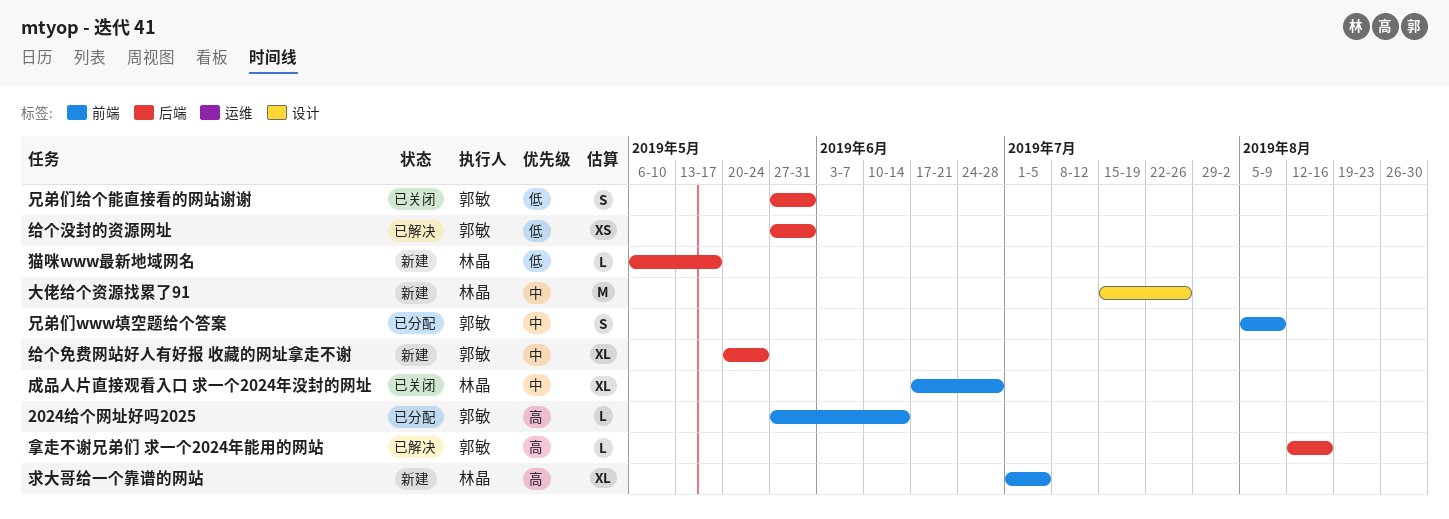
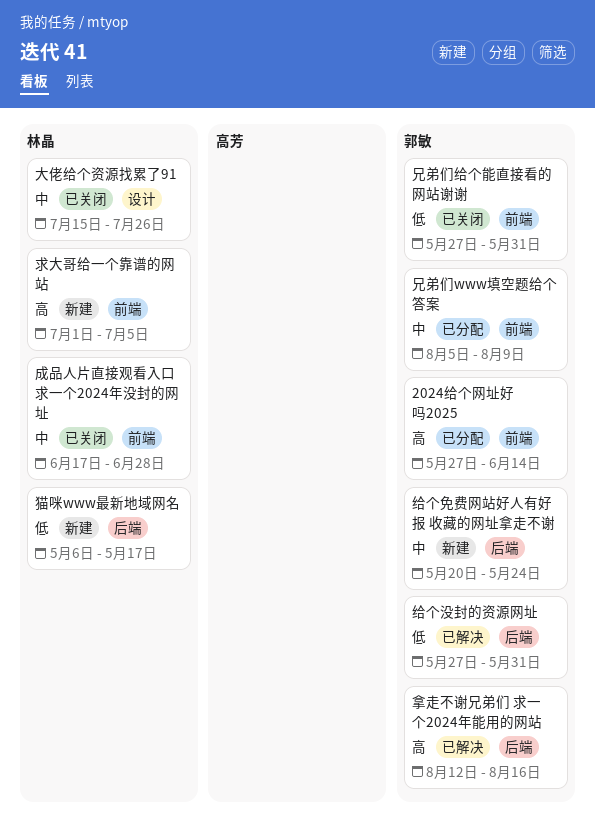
兄弟们给个能直接看的网站谢谢, label: 后端 -> 前端
大佬给个资源找累了91, status: 新建 -> 已关闭

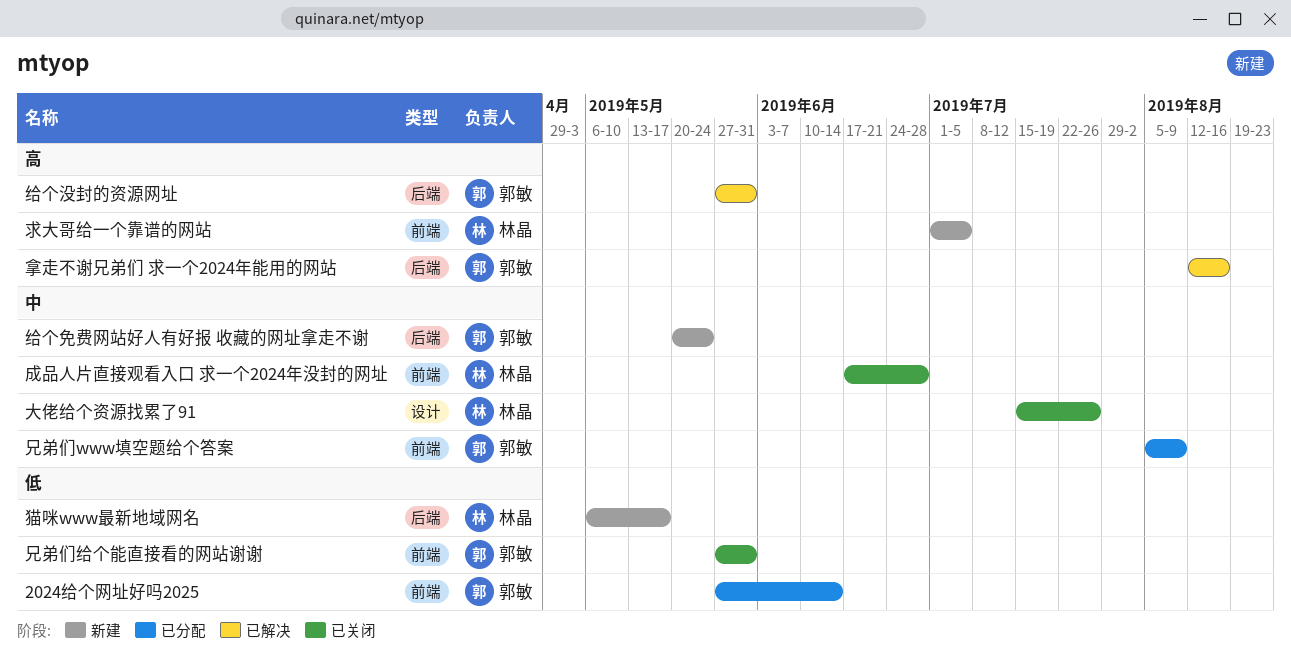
2024给个网址好吗2025, priority: 高 -> 低
给个没封的资源网址, priority: 低 -> 高

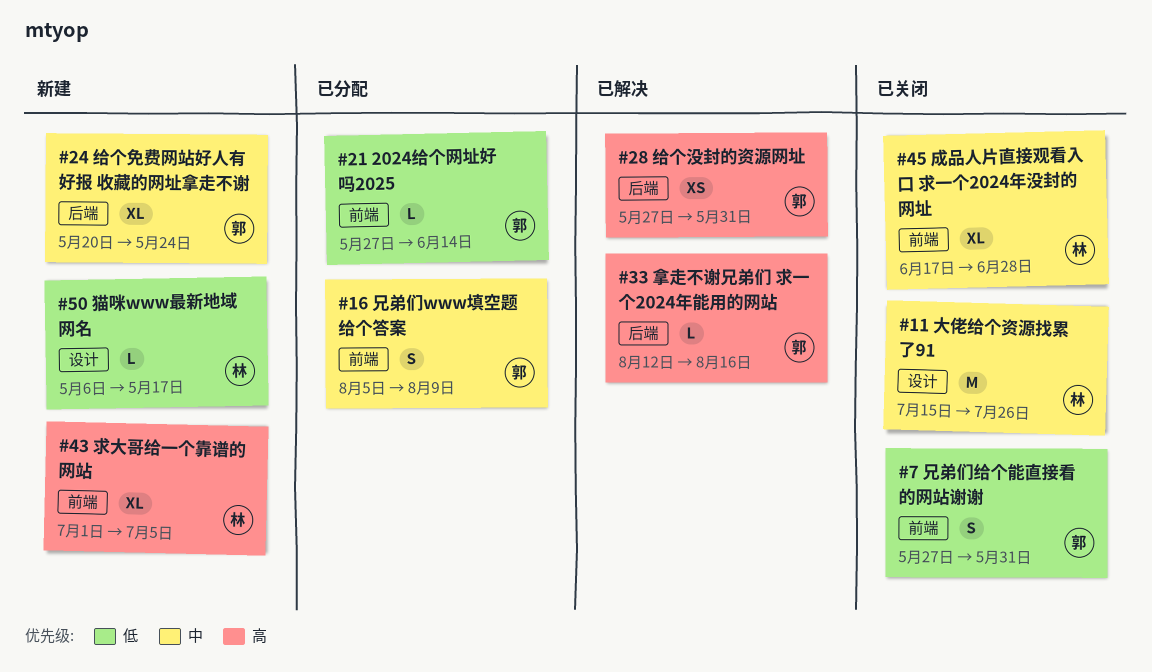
猫咪www最新地域网名, label: 后端 -> 设计

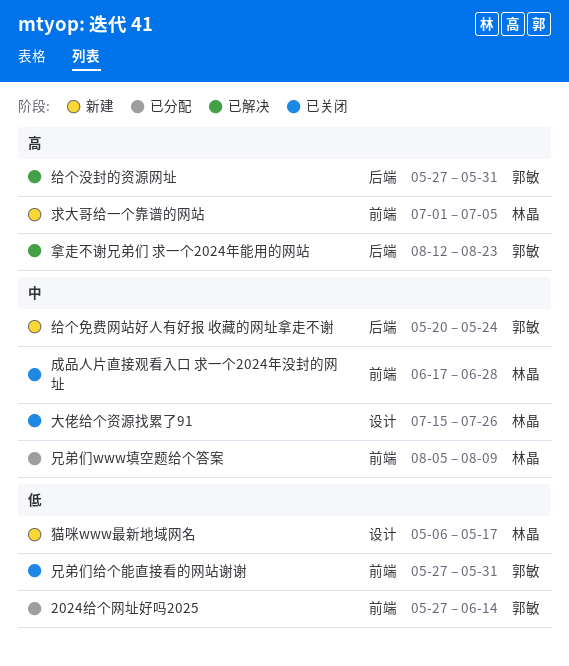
兄弟们www填空题给个答案, owner: 郭敏 -> 林晶
拿走不谢兄弟们 求一个2024年能用的网站, due: Aug 16 -> Aug 23

